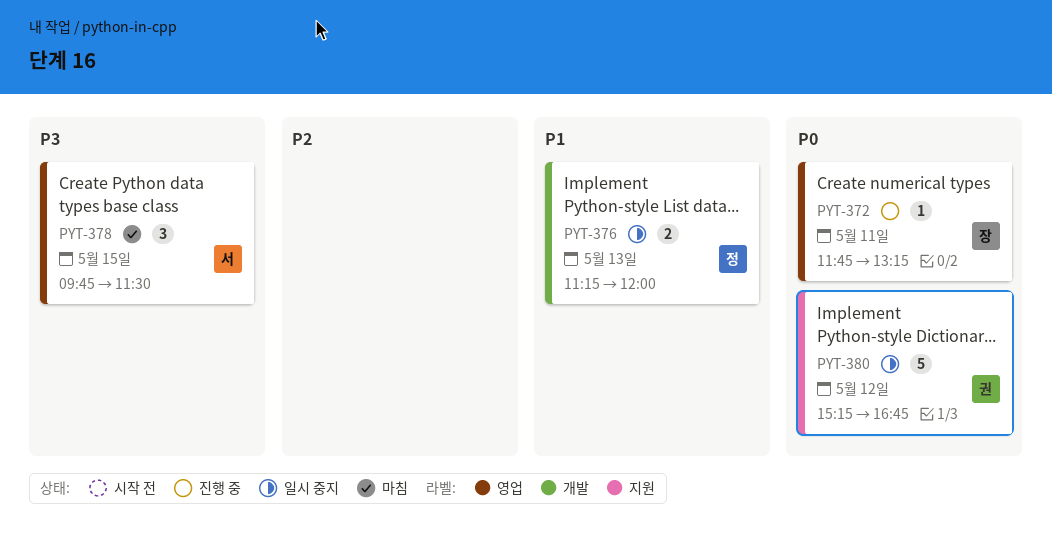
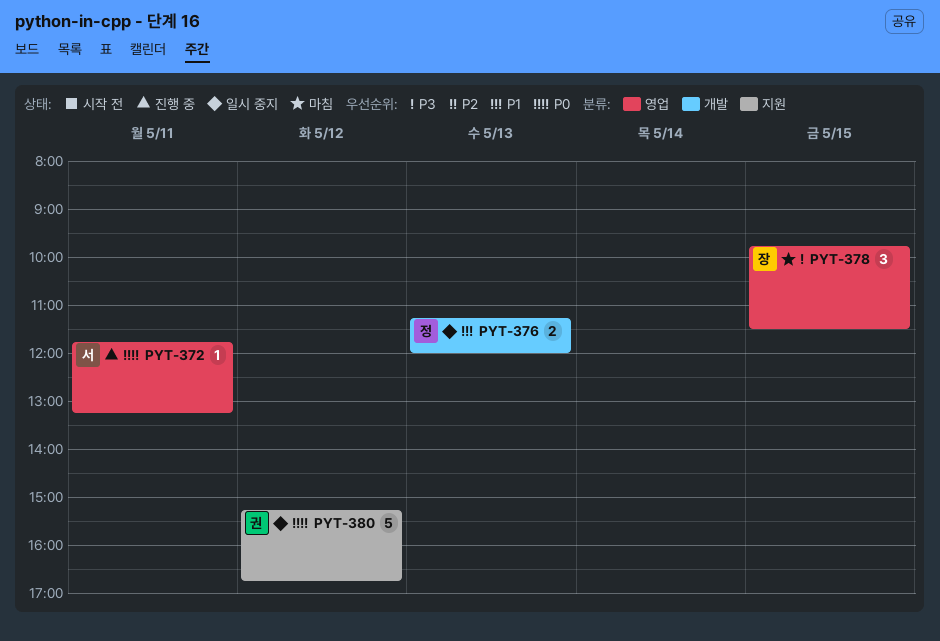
PYT-372, owner: 장 -> 서
PYT-378, owner: 서 -> 장

